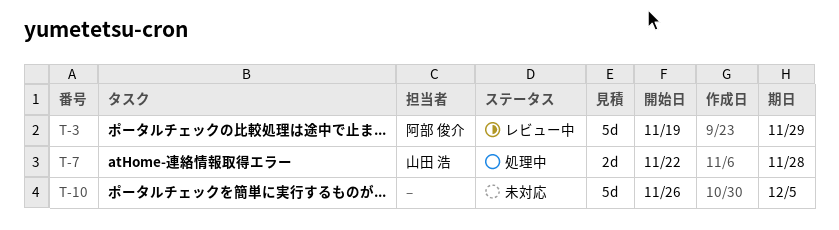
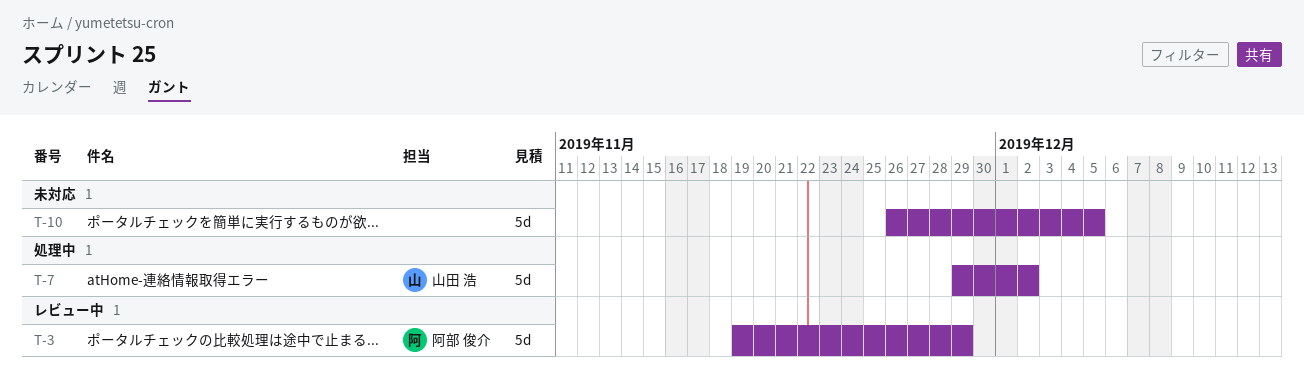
T-7, estimate: 2d -> 5d
T-7, start: Nov 22 -> Nov 29
T-7, due: Nov 28 -> Dec 2

